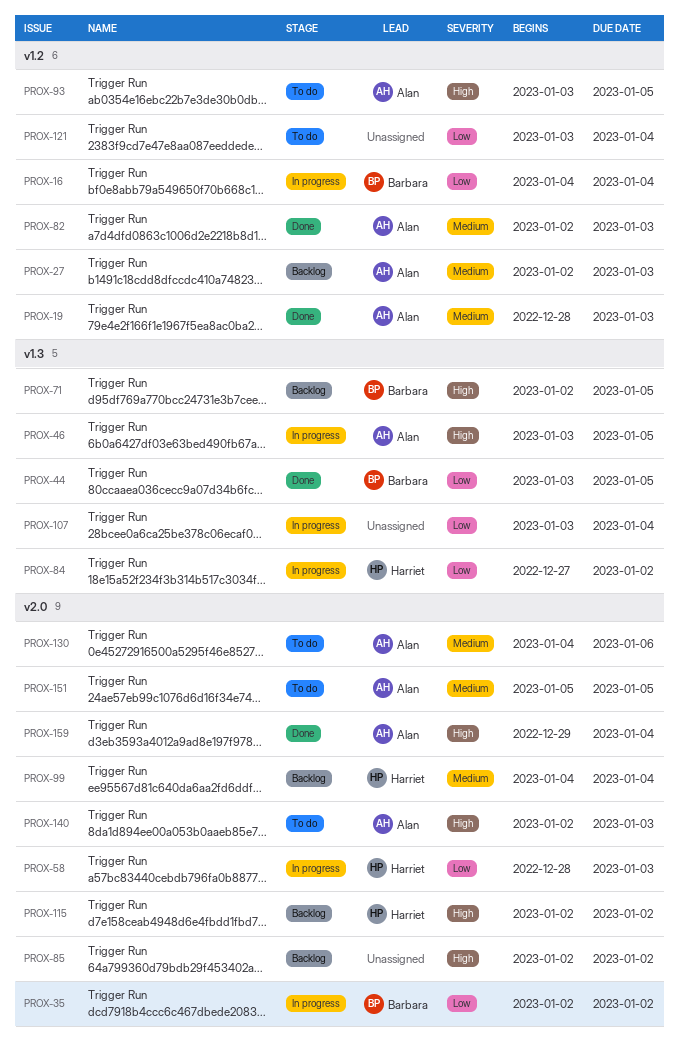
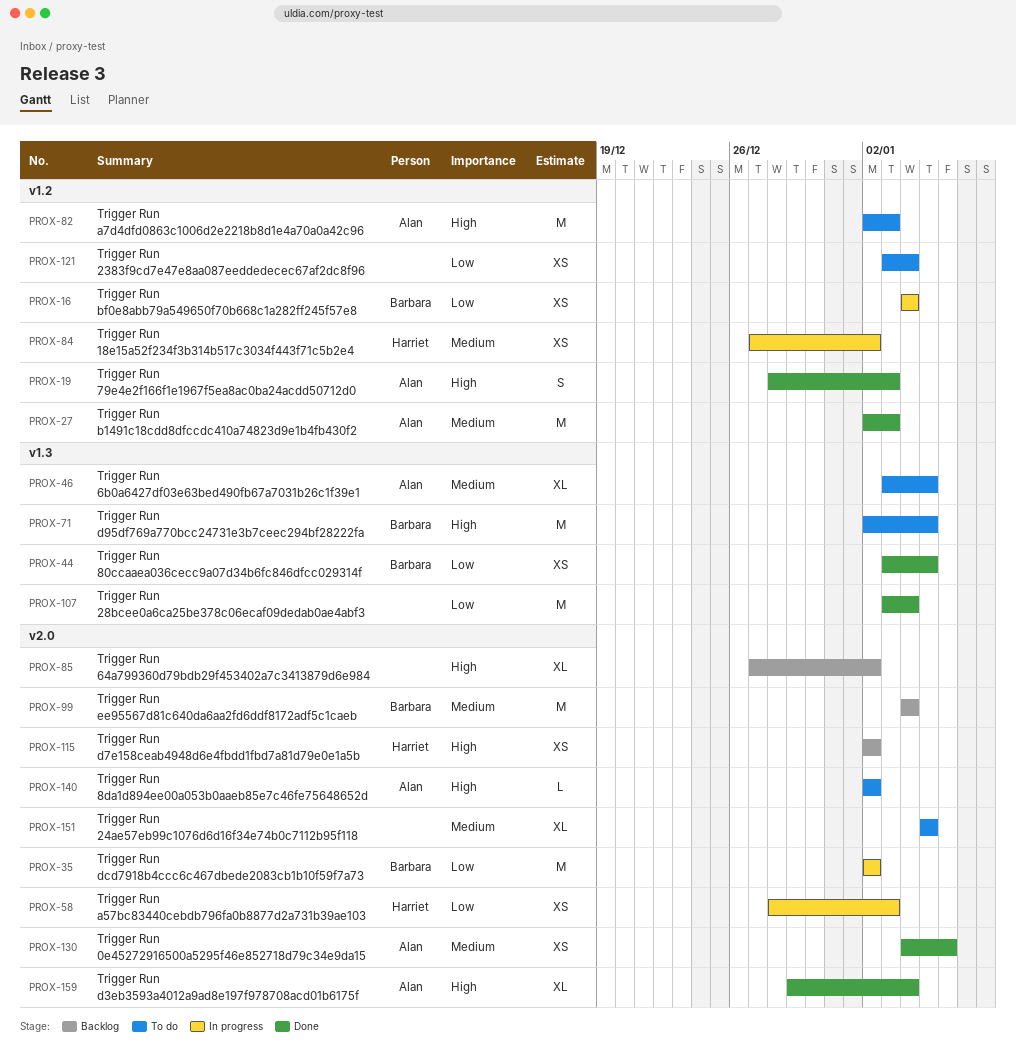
PROX-19, priority: Medium -> High
PROX-27, status: Backlog -> Done
PROX-46, status: In progress -> To do
PROX-46, priority: High -> Medium
PROX-71, status: Backlog -> To do
PROX-82, status: Done -> To do
PROX-82, priority: Medium -> High
PROX-84, priority: Low -> Medium
PROX-84, label: v1.3 -> v1.2
PROX-85, start: Jan 2 -> Dec 27
PROX-93: present -> none
PROX-99, owner: Harriet -> Barbara
PROX-107, status: In progress -> Done
PROX-130, status: To do -> Done
PROX-140, due: Jan 3 -> Jan 2
PROX-151, owner: Alan -> none

